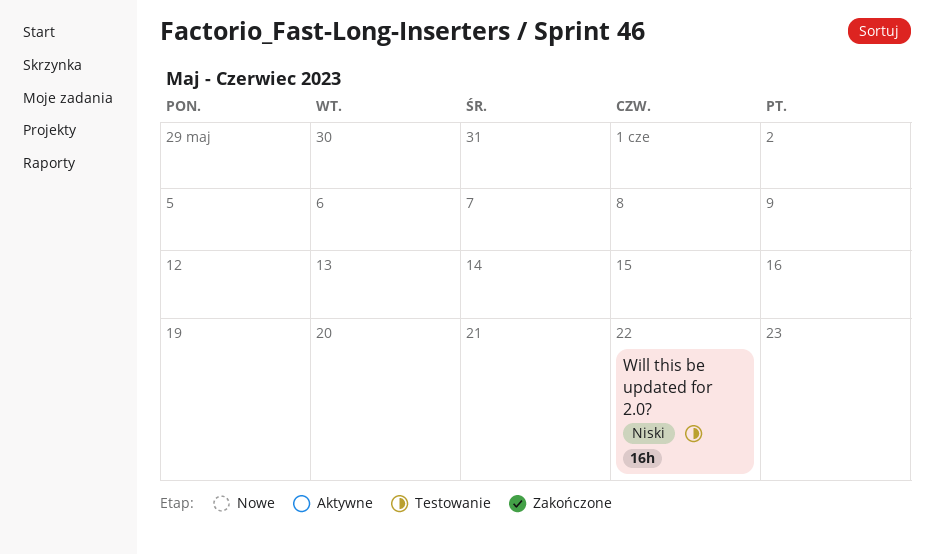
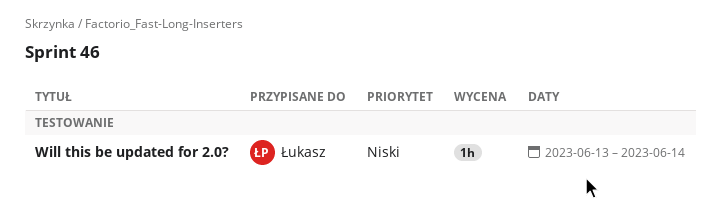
Will this be updated for 2.0?, estimate: 16h -> 1h
Will this be updated for 2.0?, due: Jun 22 -> Jun 14

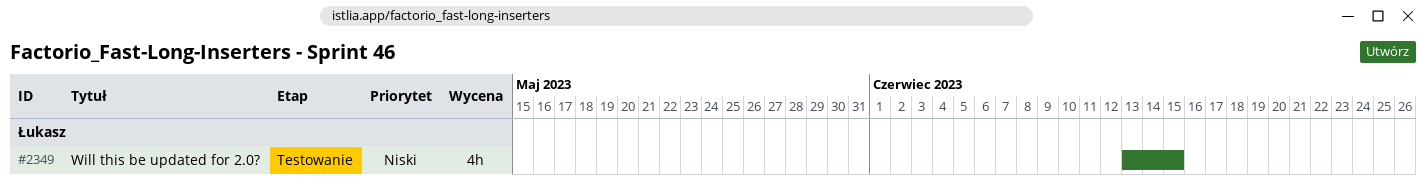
Will this be updated for 2.0?, estimate: 1h -> 4h
Will this be updated for 2.0?, due: Jun 14 -> Jun 15

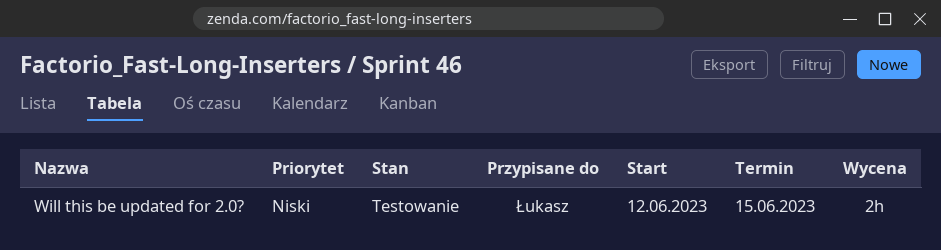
Will this be updated for 2.0?, estimate: 4h -> 2h
Will this be updated for 2.0?, start: Jun 13 -> Jun 12

